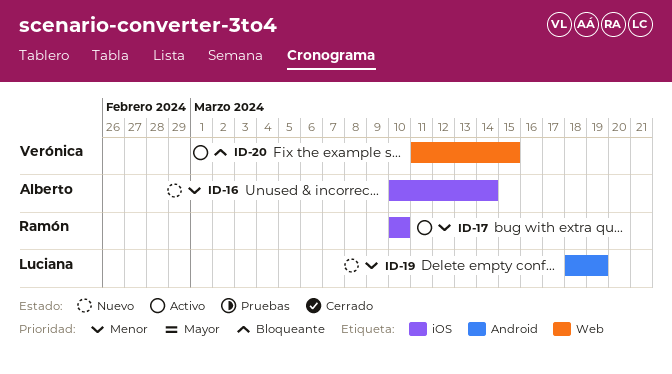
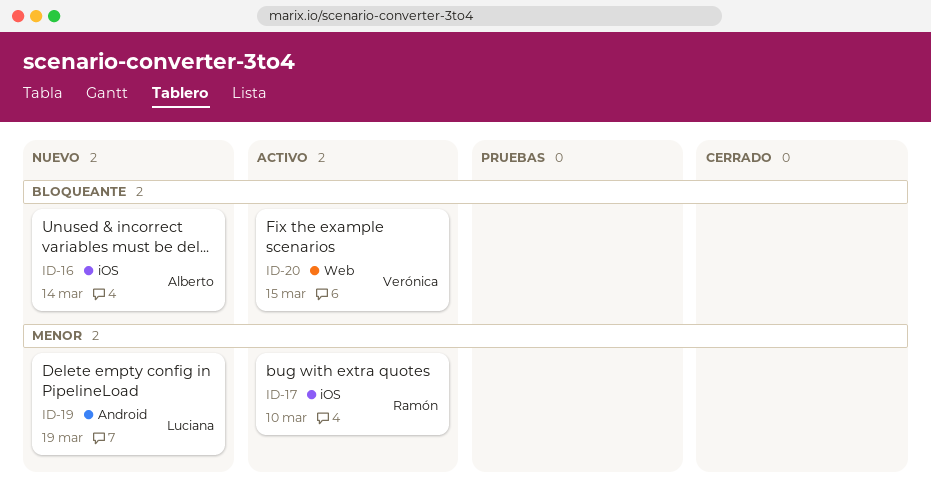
ID-16, priority: Menor -> Bloqueante

